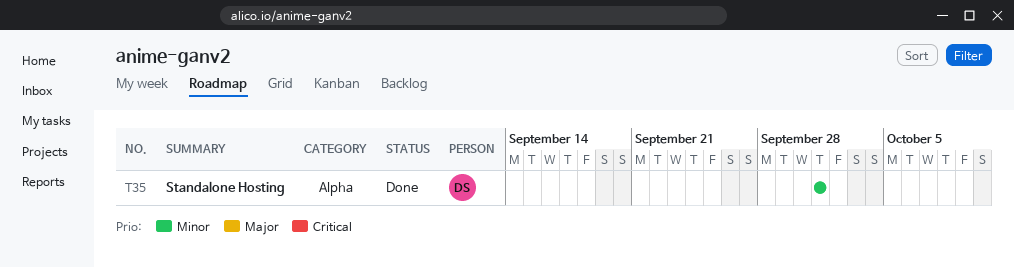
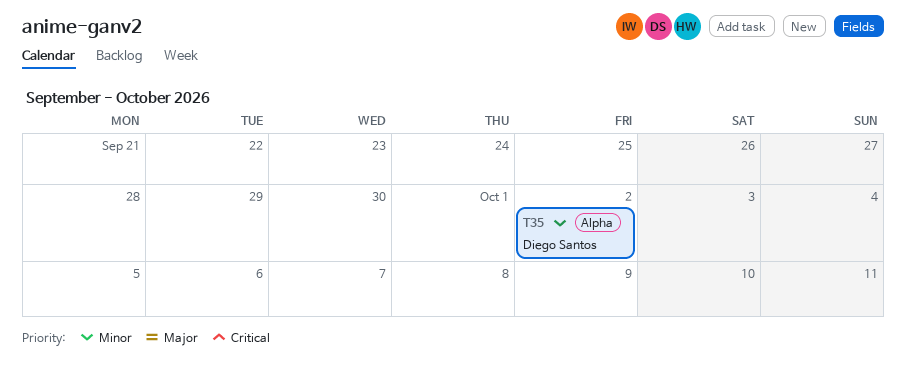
T35, due: Oct 1 -> Oct 2

